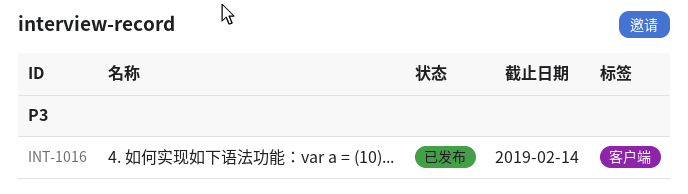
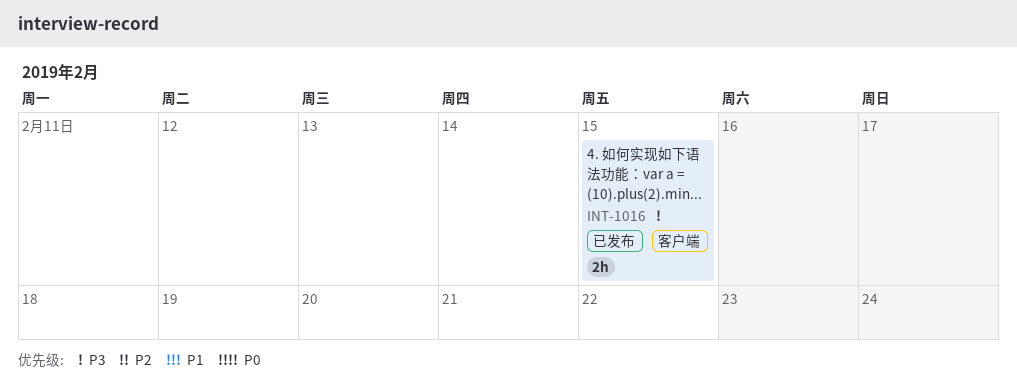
INT-1016, due: Feb 14 -> Feb 15

